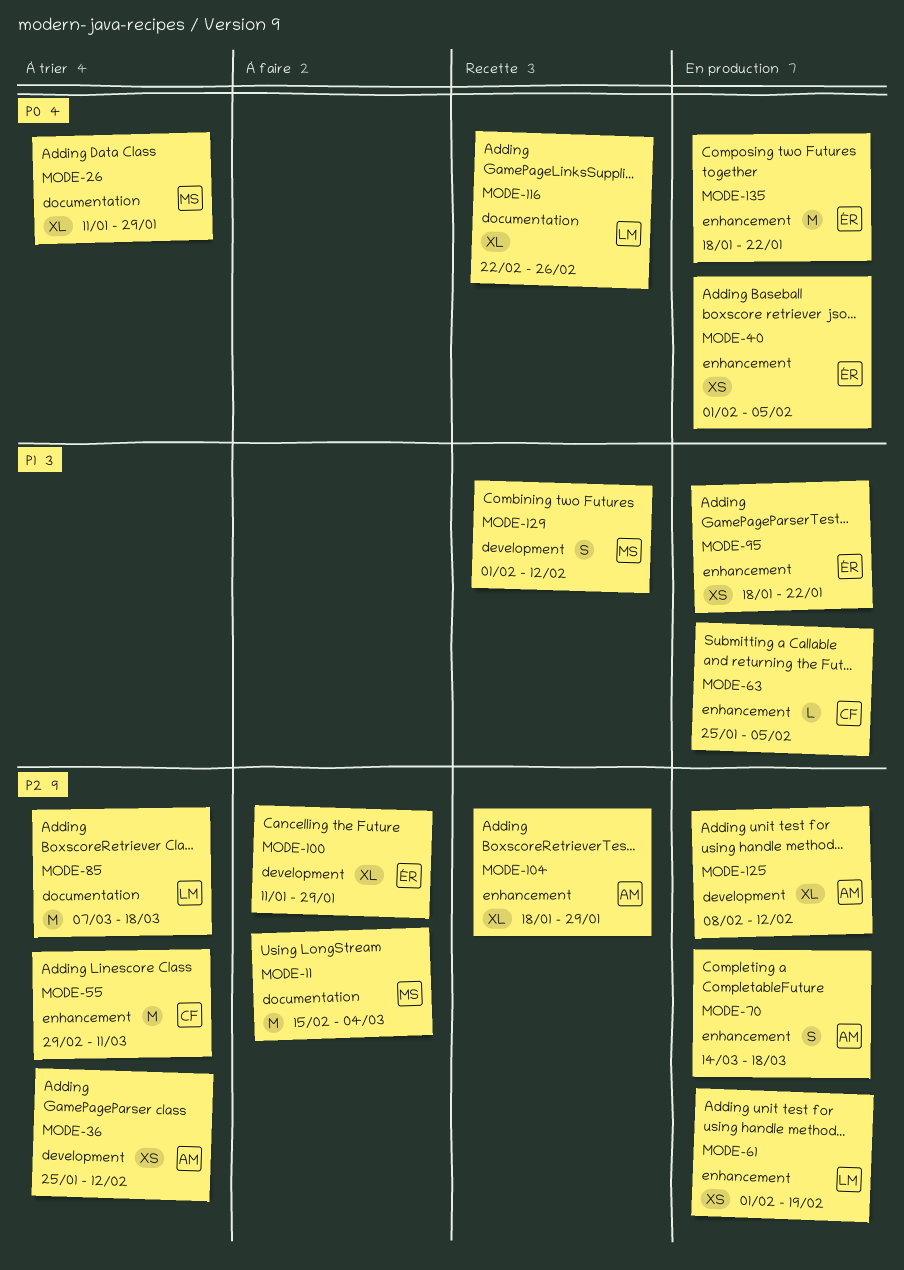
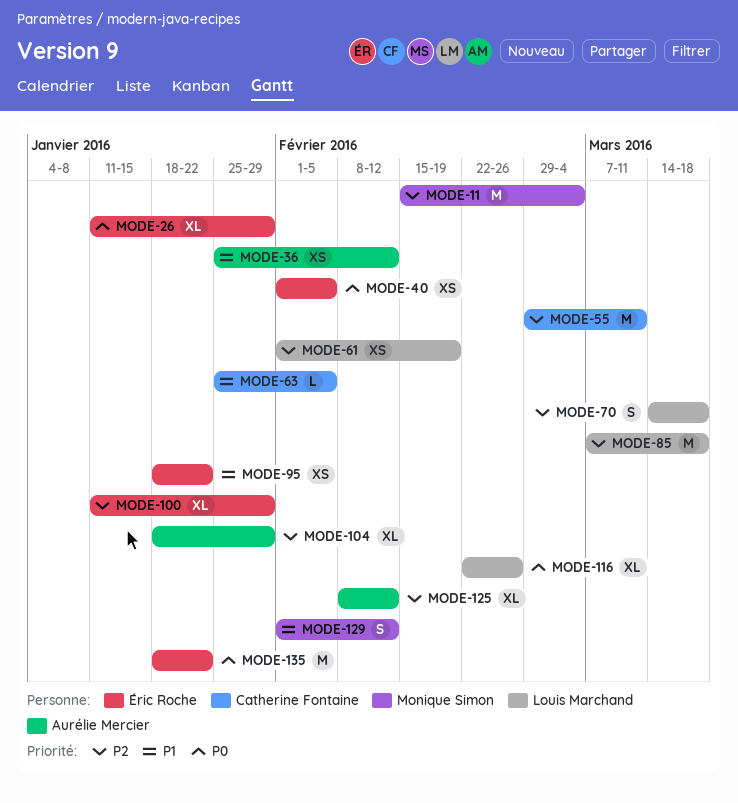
MODE-26, owner: Monique Simon -> Éric Roche
MODE-36, priority: P2 -> P1
MODE-70, owner: Aurélie Mercier -> Louis Marchand

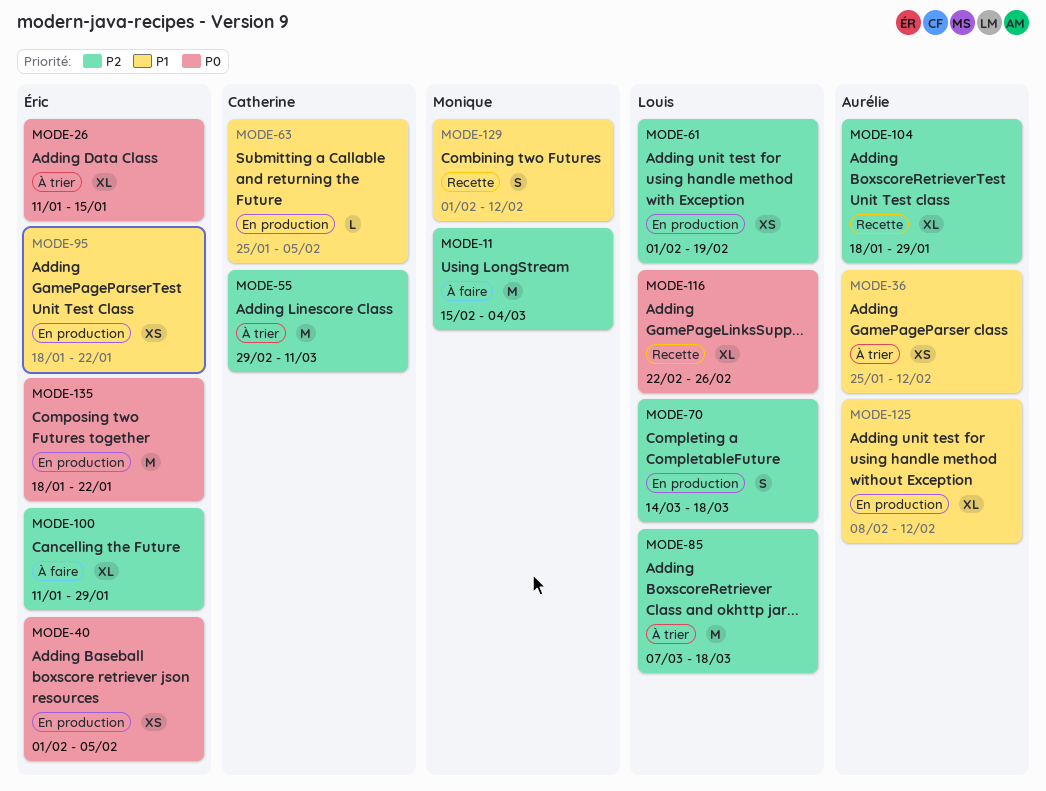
MODE-26, due: Jan 29 -> Jan 15
MODE-125, priority: P2 -> P1

